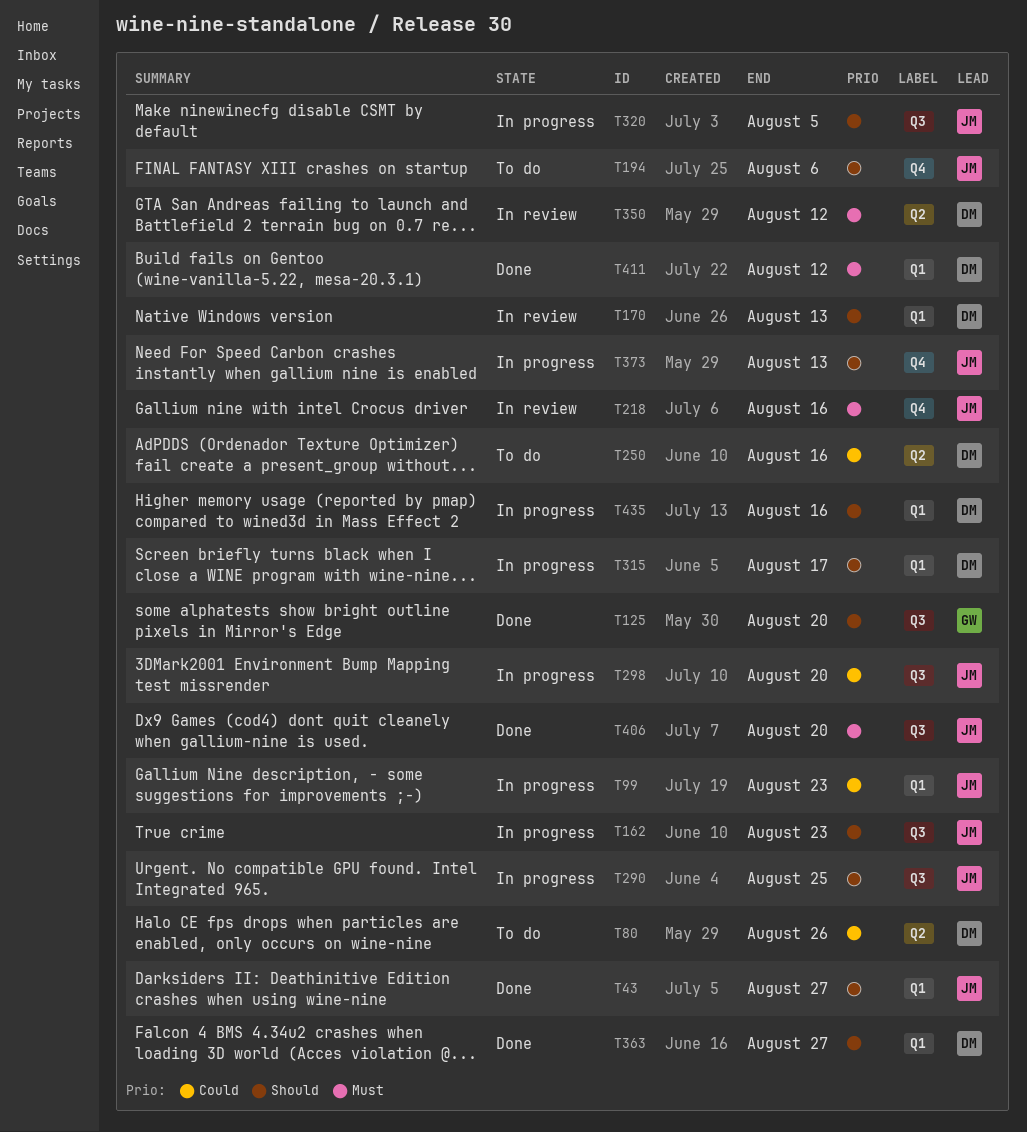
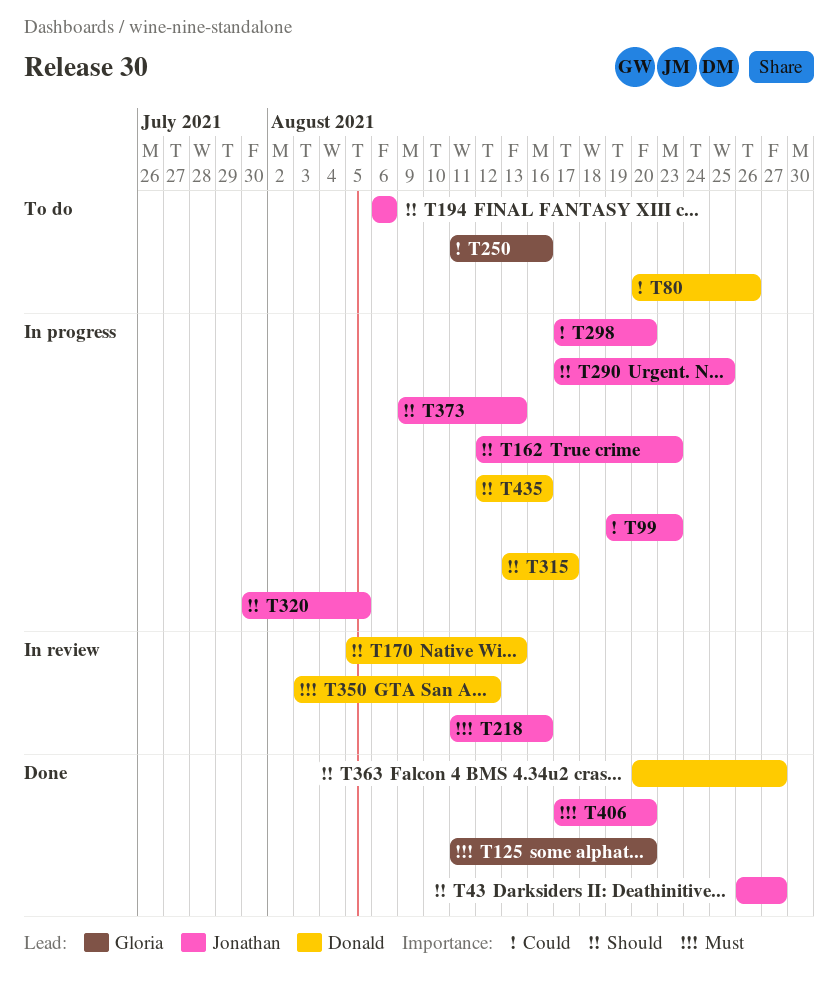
T125, priority: Should -> Must
T250, owner: Donald -> Gloria
T411: present -> none

